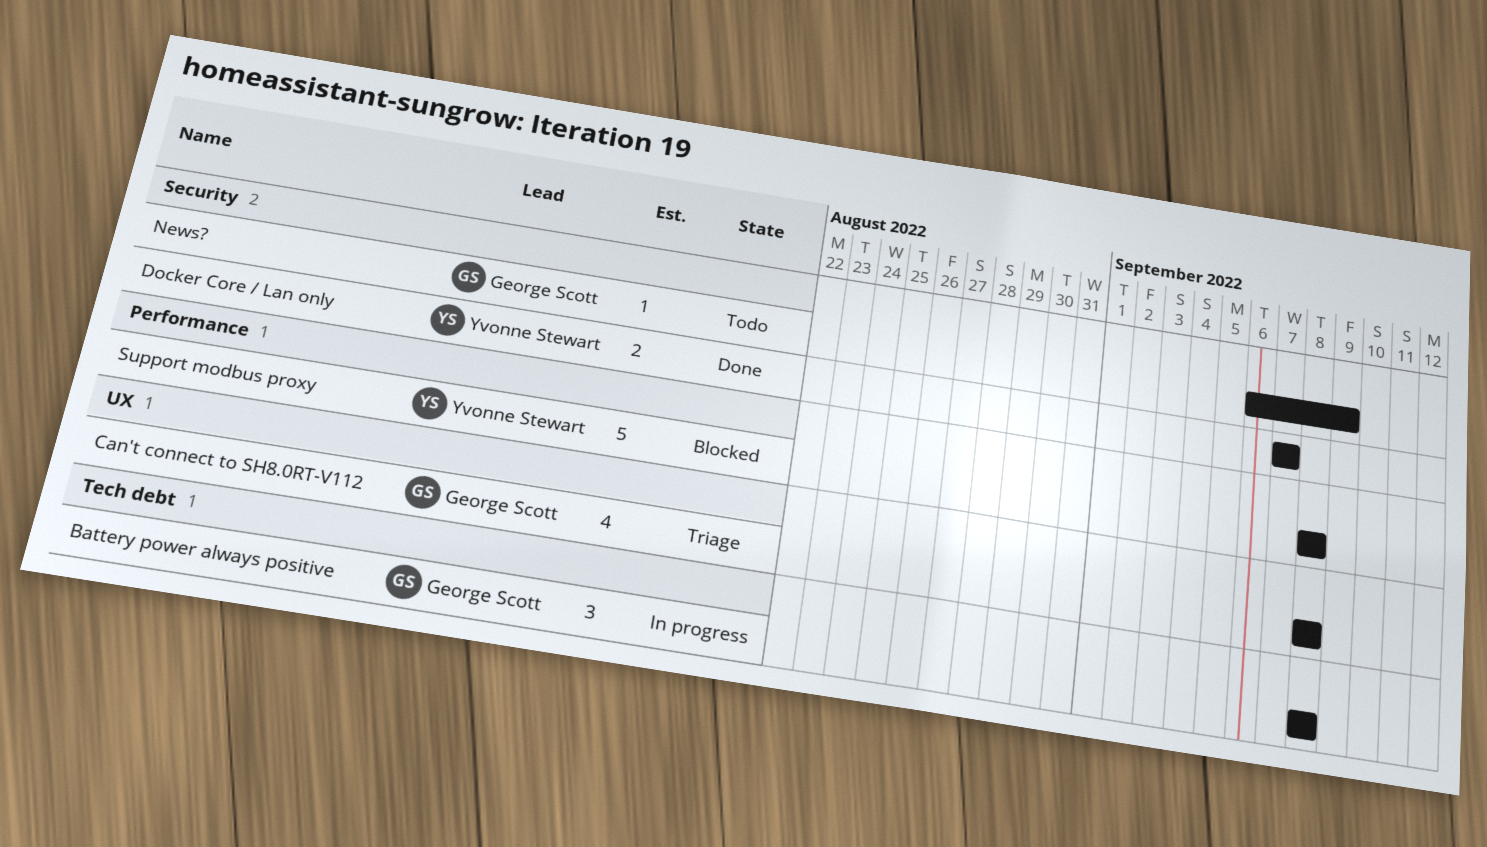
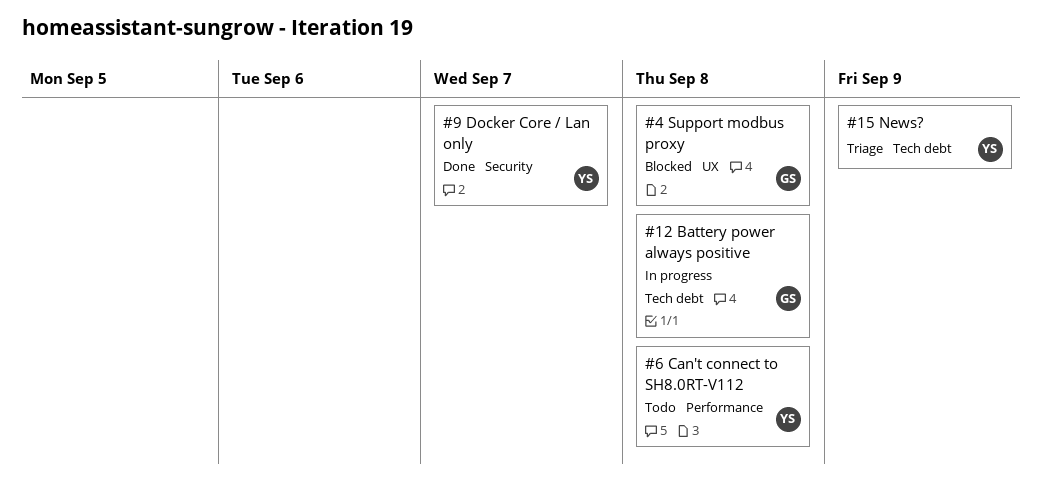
Can't connect to SH8.0RT-V112, status: Triage -> Todo
Can't connect to SH8.0RT-V112, owner: George Scott -> Yvonne Stewart
Can't connect to SH8.0RT-V112, label: UX -> Performance
News?, status: Todo -> Triage
News?, owner: George Scott -> Yvonne Stewart
News?, label: Security -> Tech debt
Support modbus proxy, owner: Yvonne Stewart -> George Scott
Support modbus proxy, label: Performance -> UX

